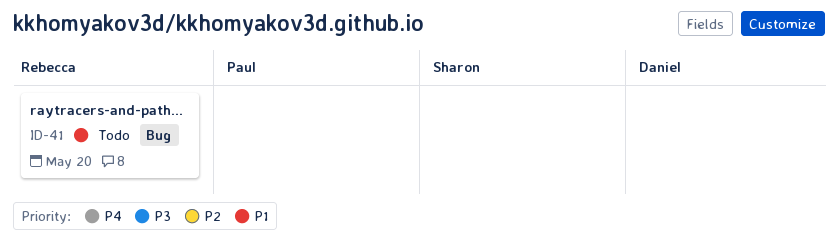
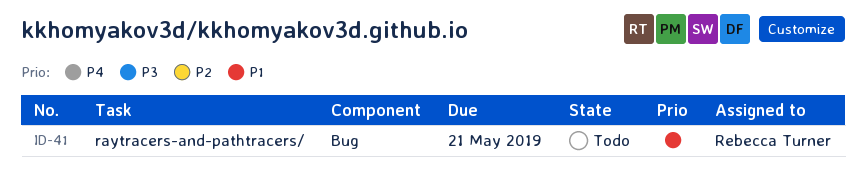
ID-41, due: May 20 -> May 21

